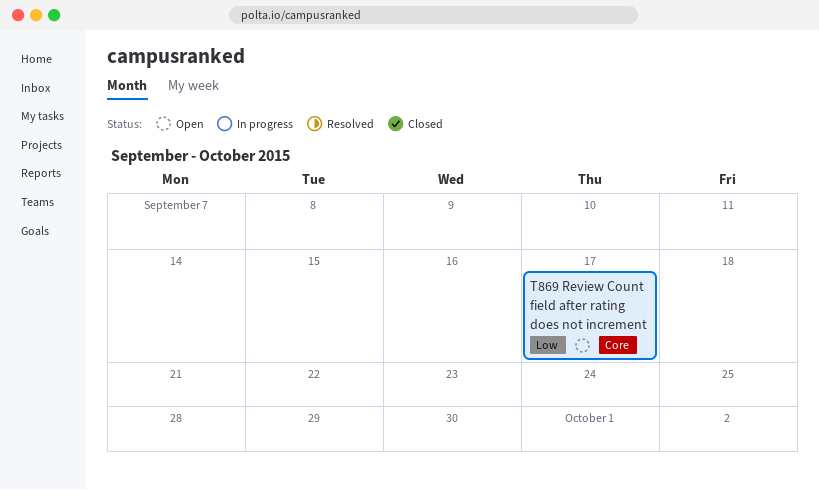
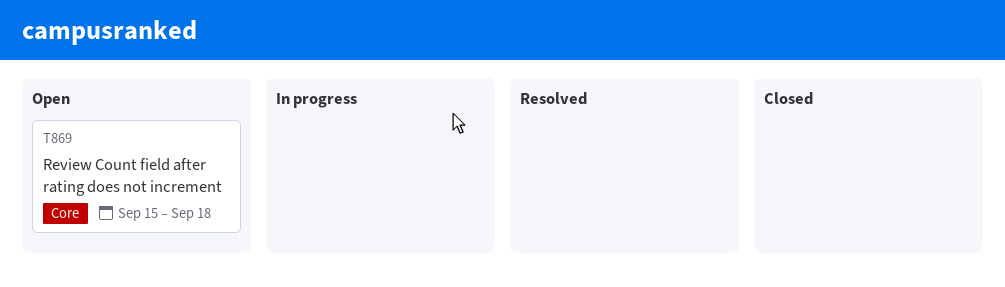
T869, due: Sep 17 -> Sep 18

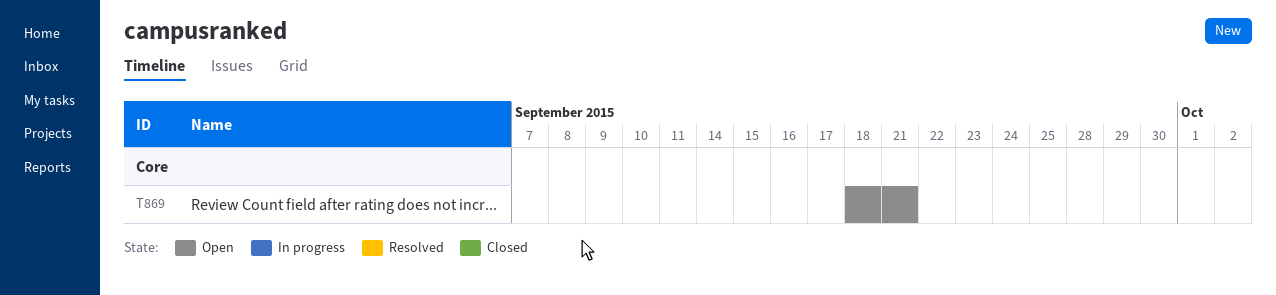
T869, start: Sep 15 -> Sep 18
T869, due: Sep 18 -> Sep 21

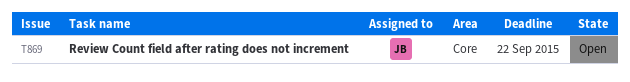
T869, due: Sep 21 -> Sep 22

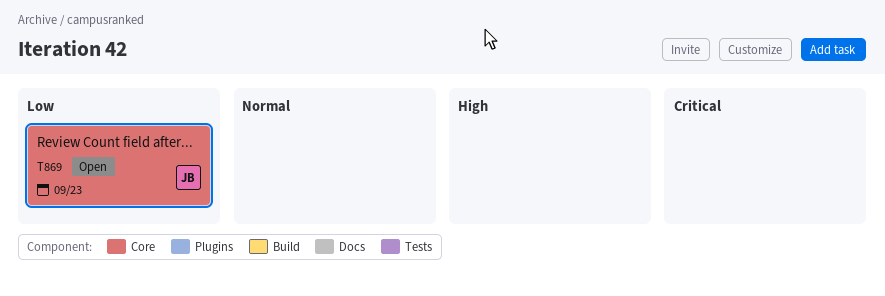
T869, due: Sep 22 -> Sep 23

